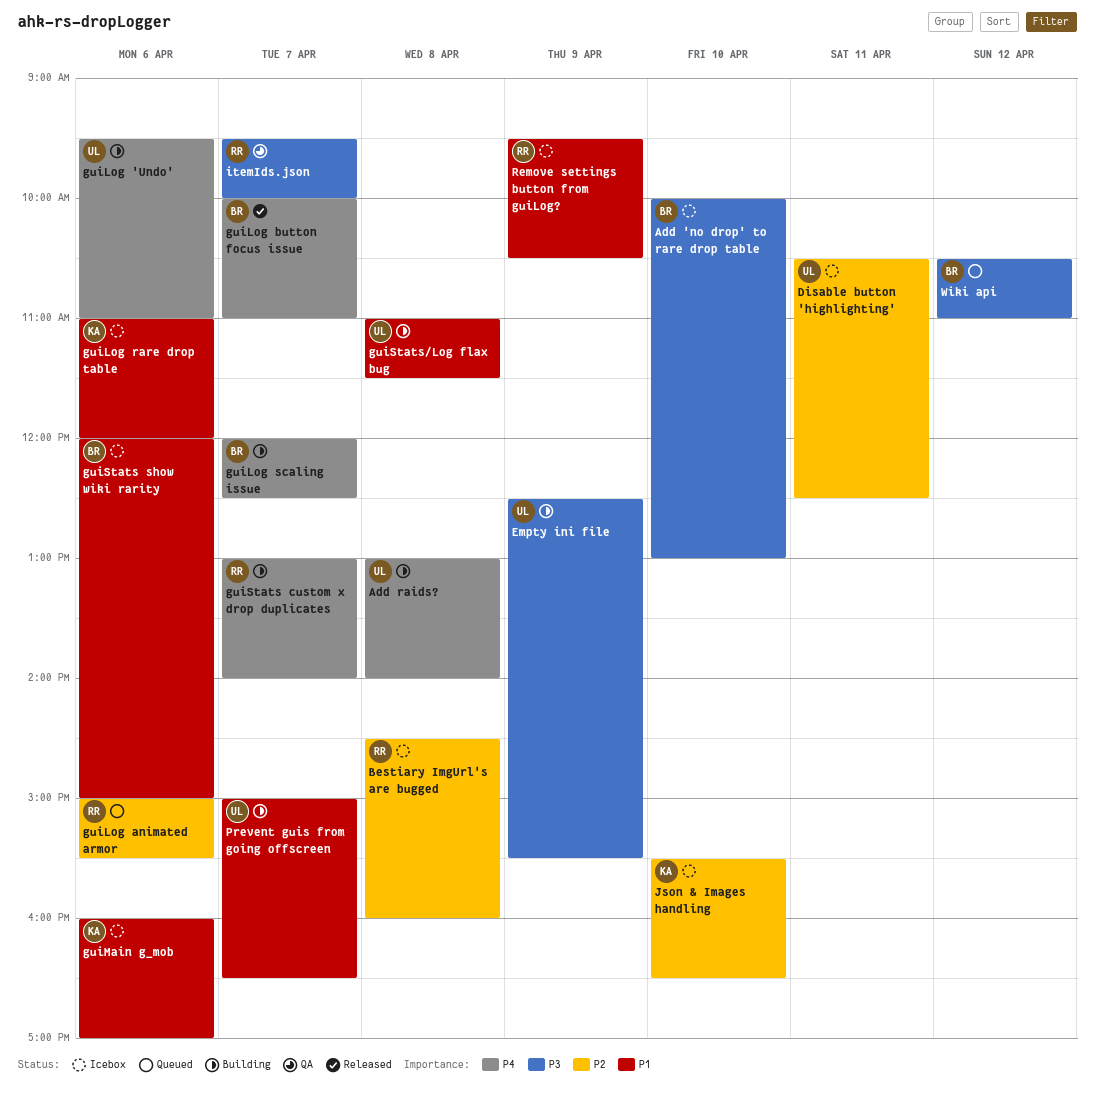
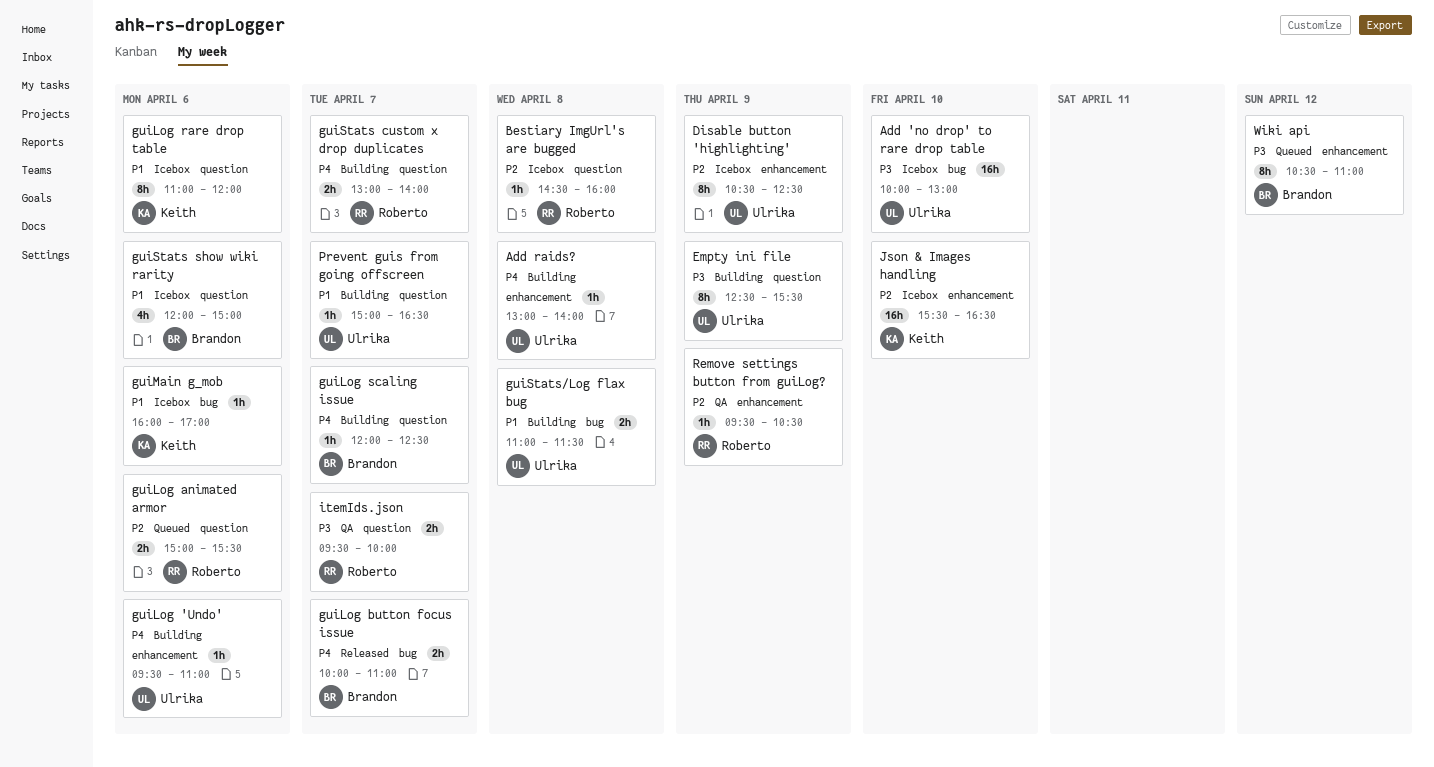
Add 'no drop' to rare drop table, owner: Brandon -> Ulrika
Disable button 'highlighting', day: Apr 11 -> Apr 9
Remove settings button from guiLog?, status: Icebox -> QA
Remove settings button from guiLog?, priority: P1 -> P2

